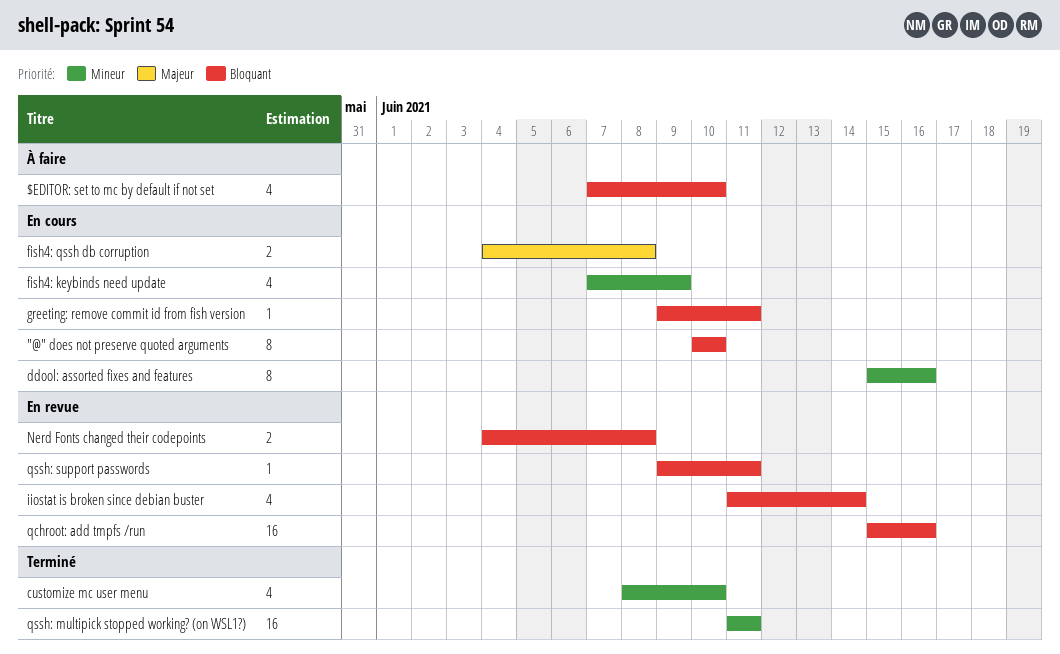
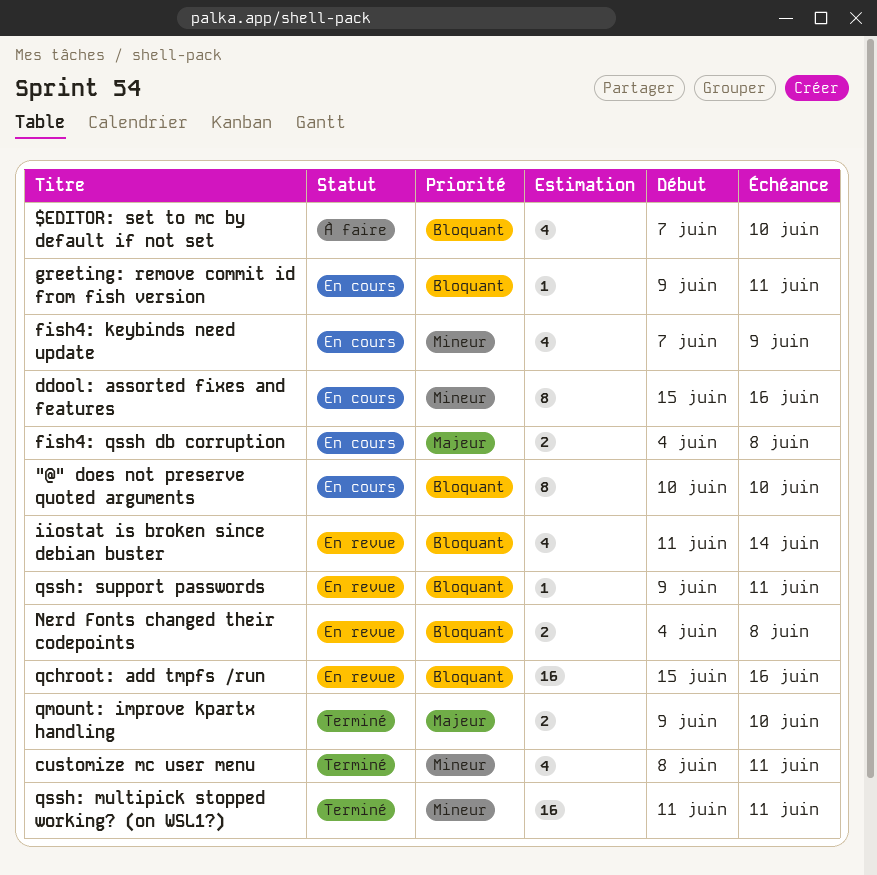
customize mc user menu, due: Jun 10 -> Jun 11
qmount: improve kpartx handling: none -> present

